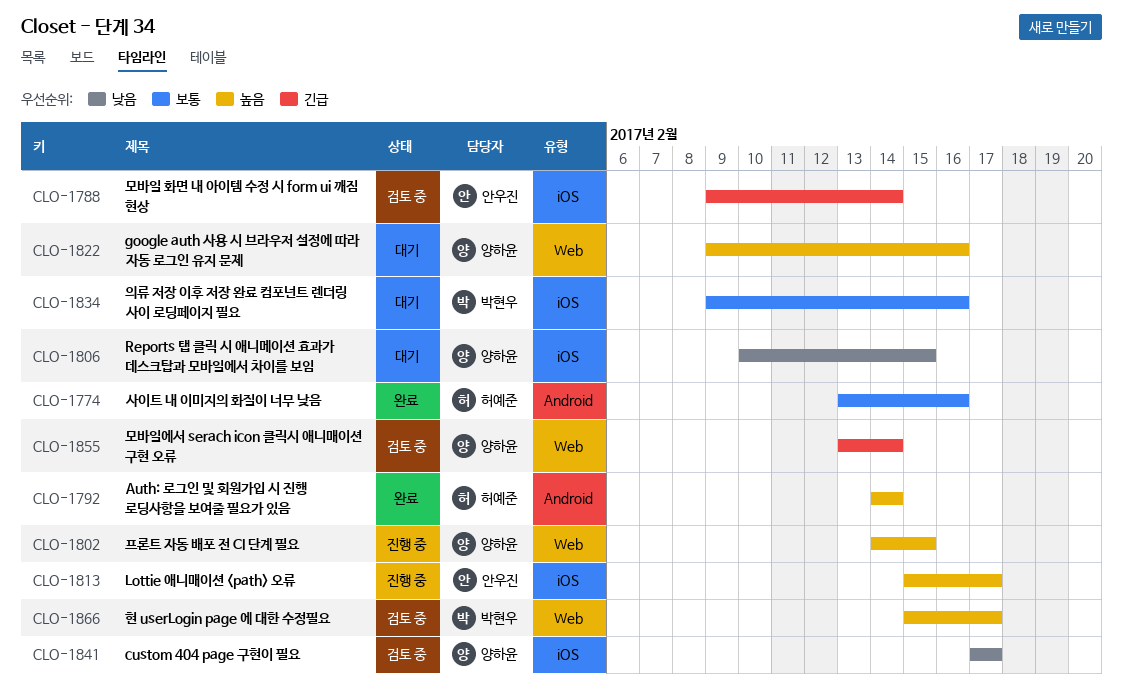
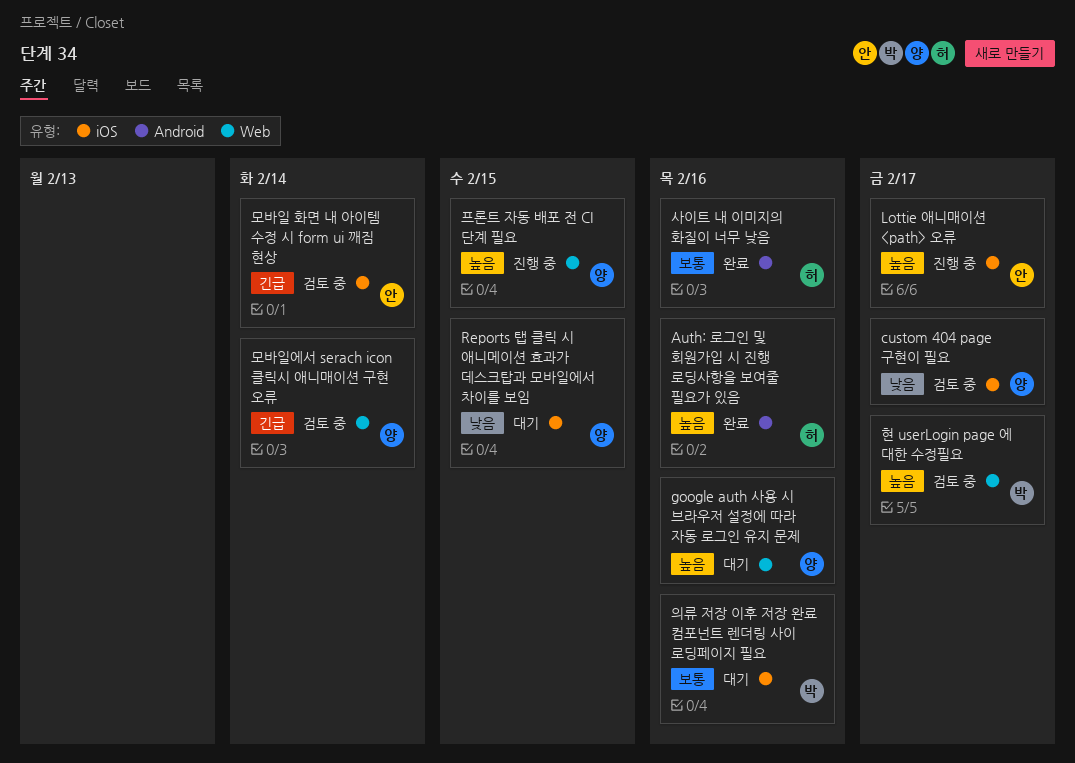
Auth: 로그인 및 회원가입 시 진행 로딩사항을 보여줄 필요가 있음, due: Feb 14 -> Feb 16

